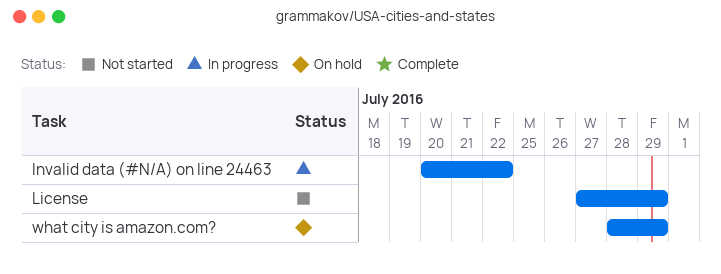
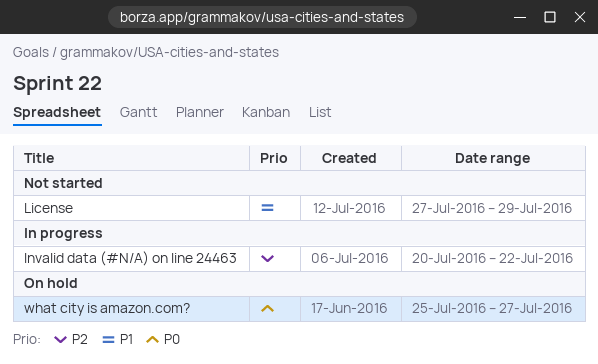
what city is amazon.com?, start: Jul 28 -> Jul 25
what city is amazon.com?, due: Jul 29 -> Jul 27

